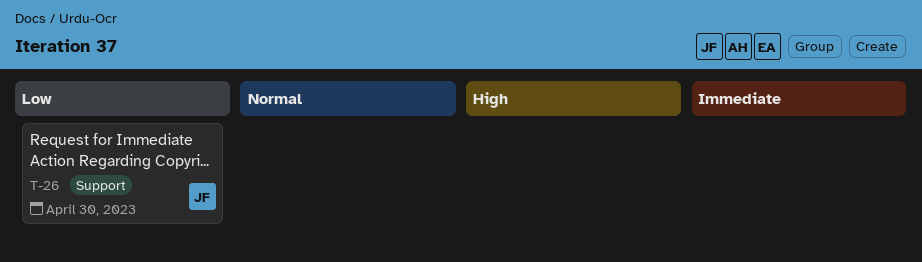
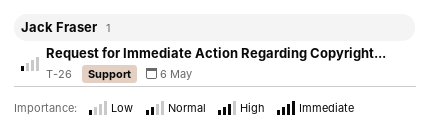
T-26, due: Apr 30 -> May 6

